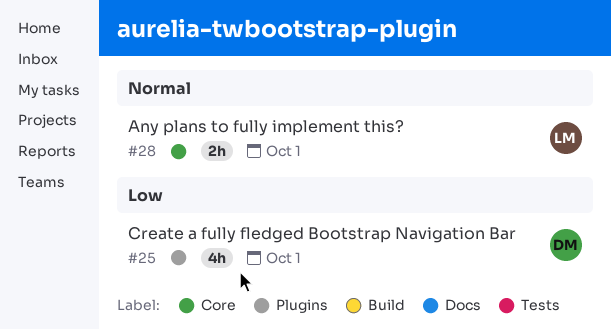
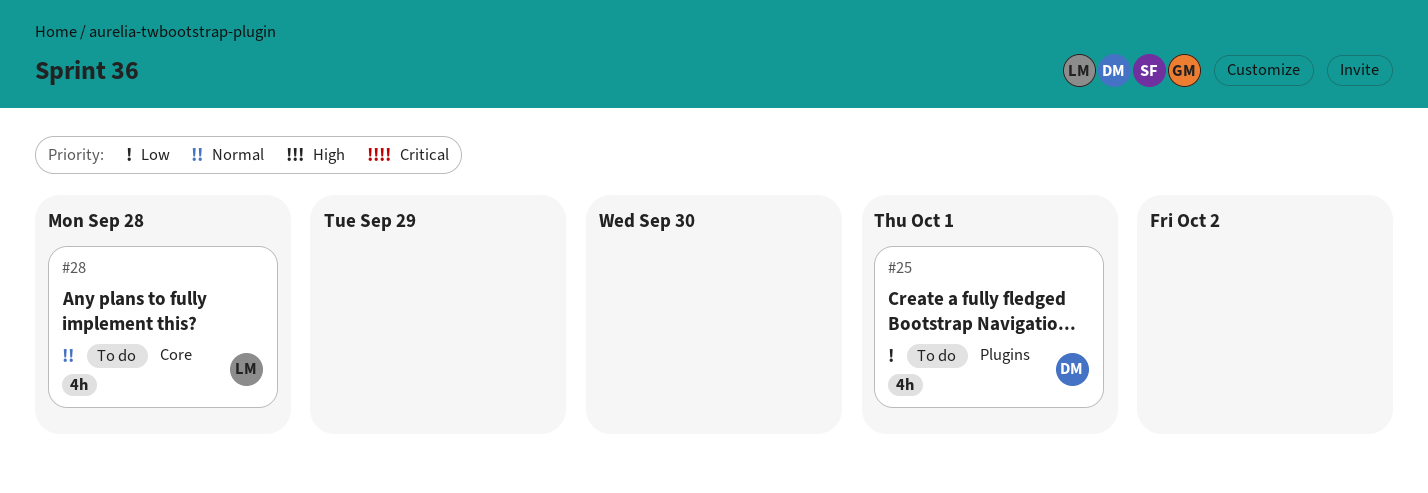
#28, estimate: 2h -> 4h
#28, due: Oct 1 -> Sep 28

